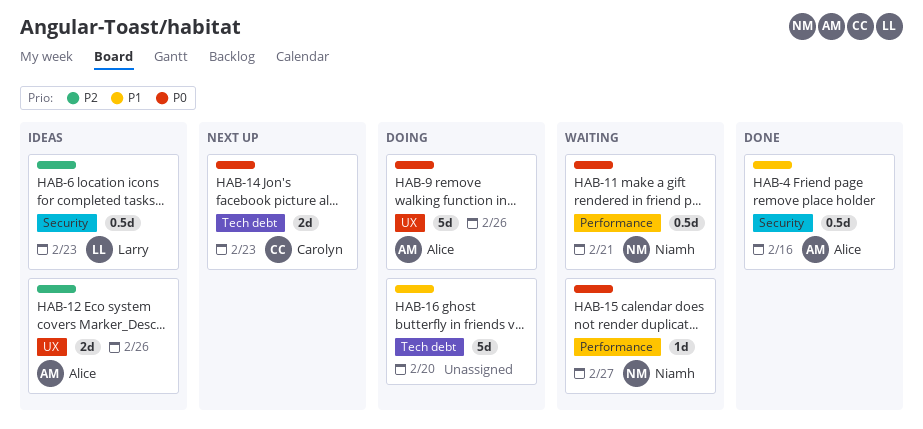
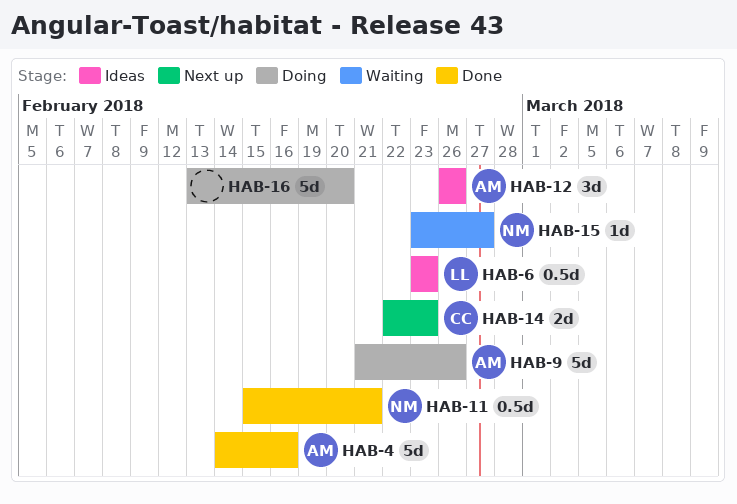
HAB-4, estimate: 0.5d -> 5d
HAB-11, status: Waiting -> Done
HAB-12, estimate: 2d -> 3d

